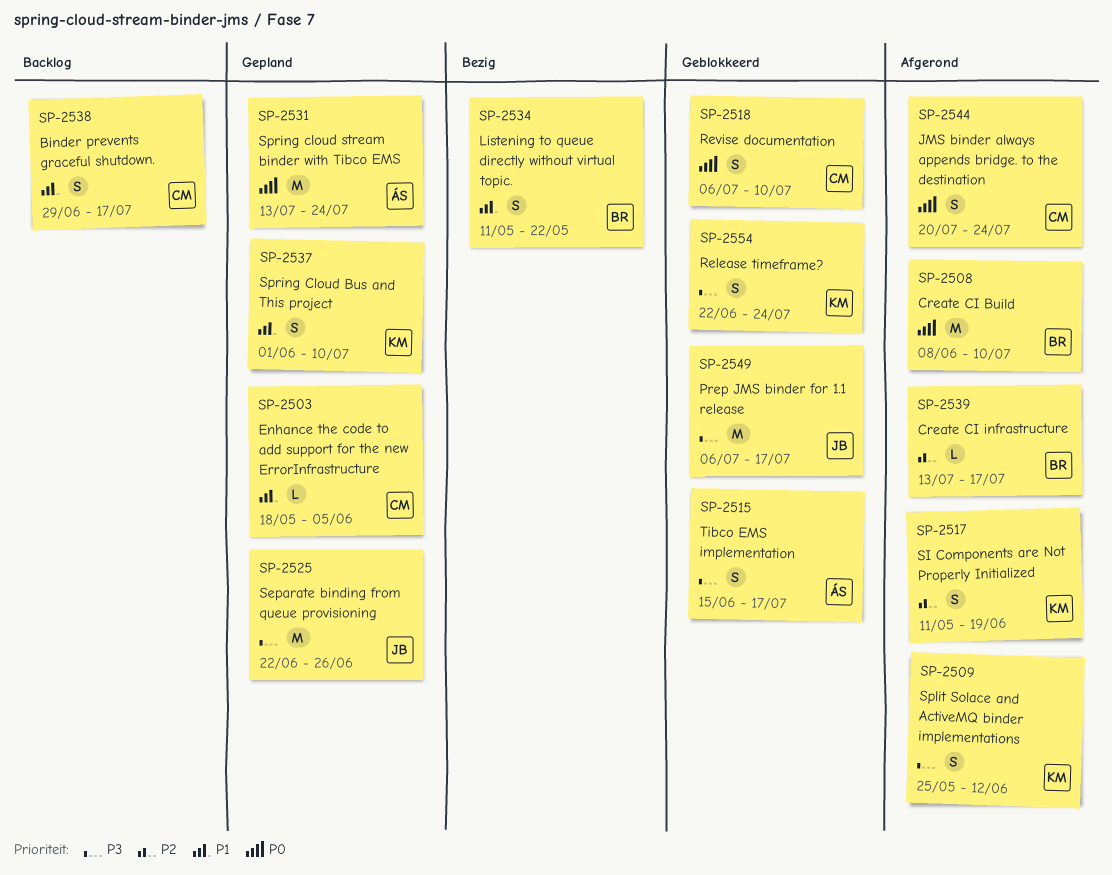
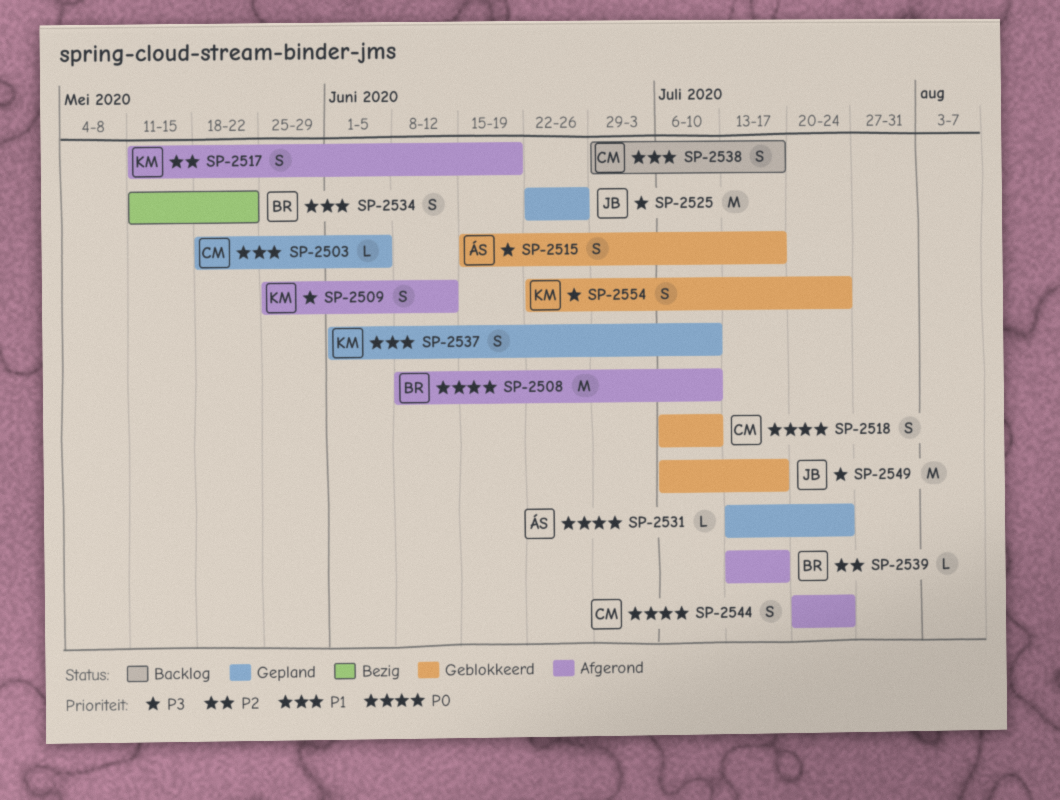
SP-2531, estimate: M -> L

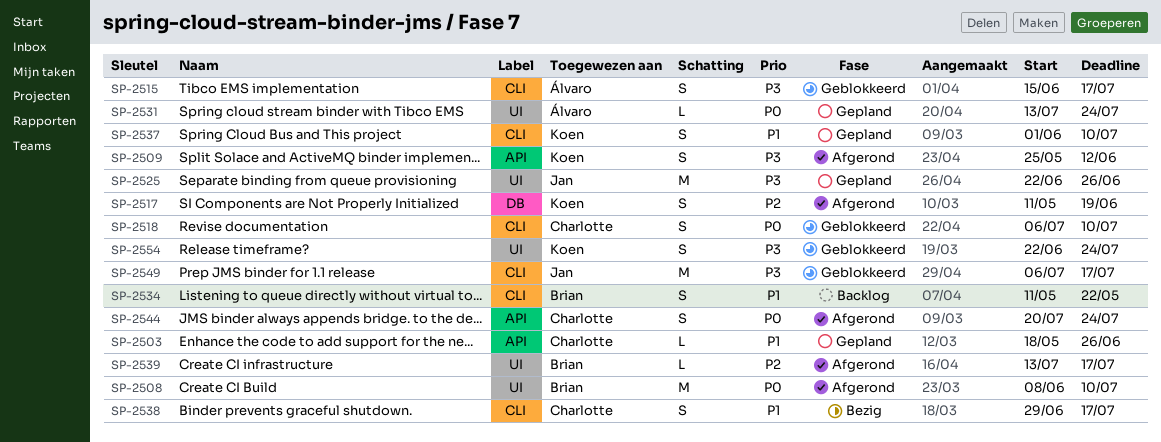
SP-2503, due: Jun 5 -> Jun 26
SP-2534, status: Bezig -> Backlog
SP-2538, status: Backlog -> Bezig

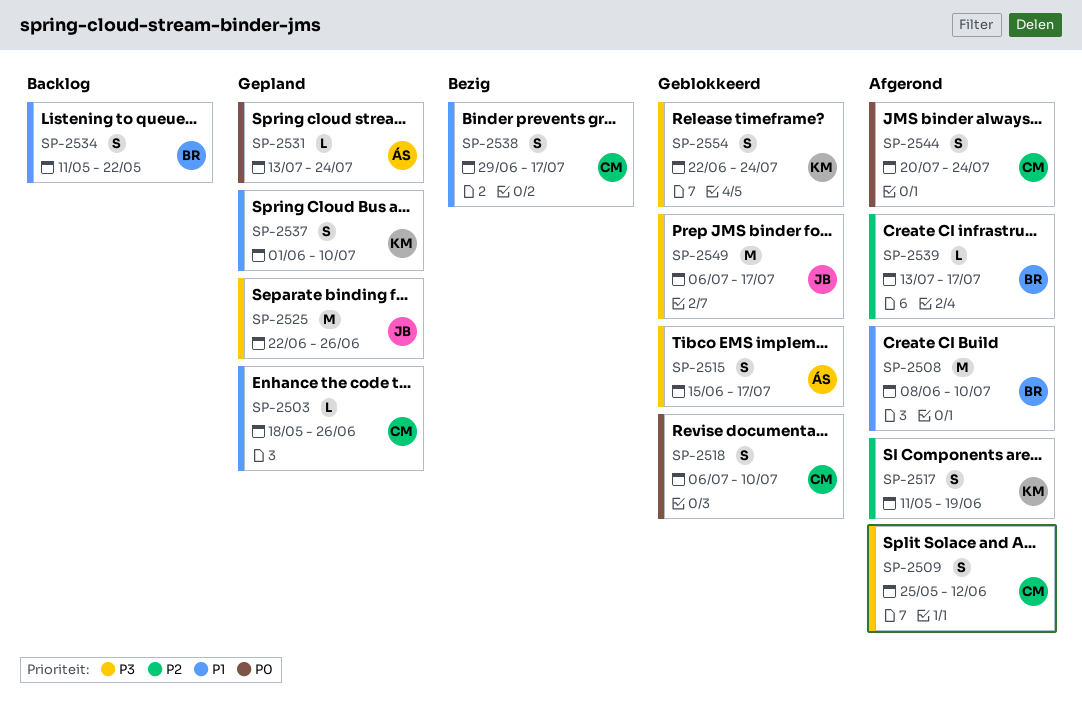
SP-2508, priority: P0 -> P1
SP-2509, owner: Koen -> Charlotte

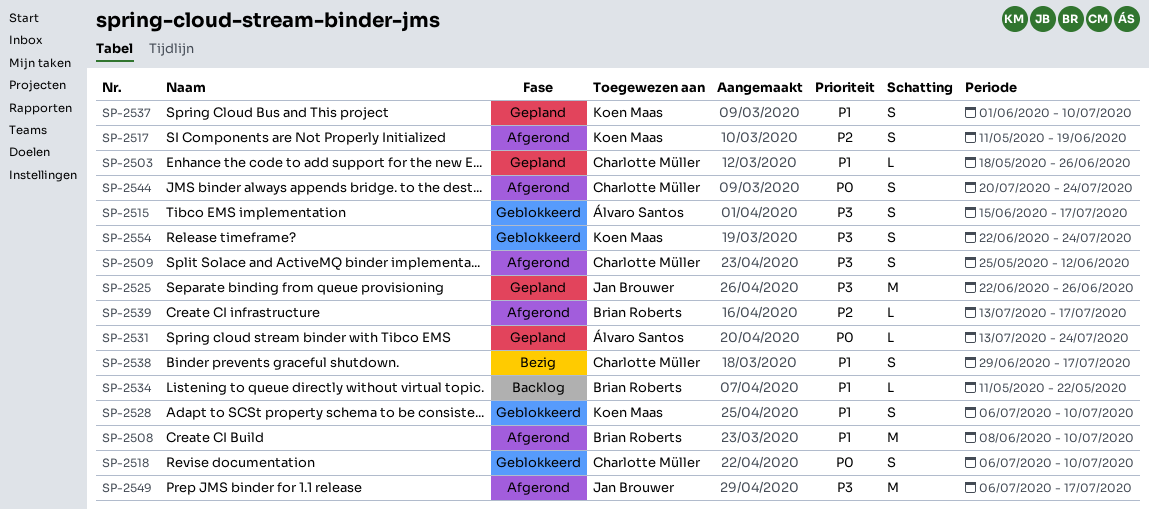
SP-2528: none -> present
SP-2534, estimate: S -> L
SP-2549, status: Geblokkeerd -> Afgerond

